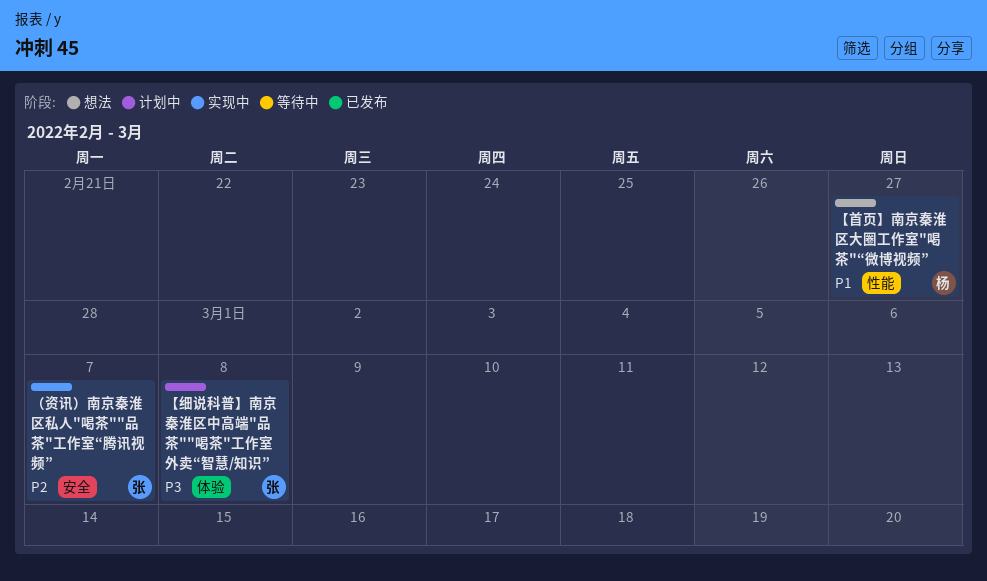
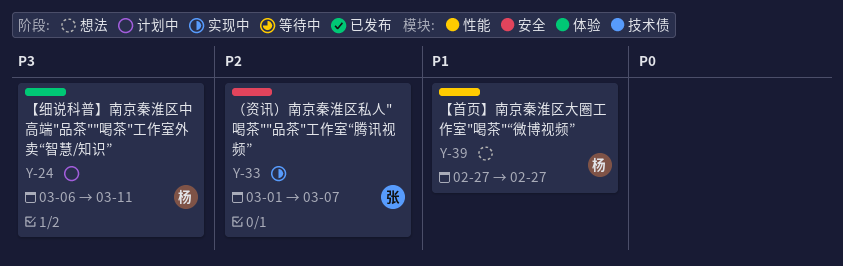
【细说科普】南京秦淮区中高端"品茶""喝茶"工作室外卖“智慧/知识”, owner: 张 -> 杨
【细说科普】南京秦淮区中高端"品茶""喝茶"工作室外卖“智慧/知识”, due: Mar 8 -> Mar 11

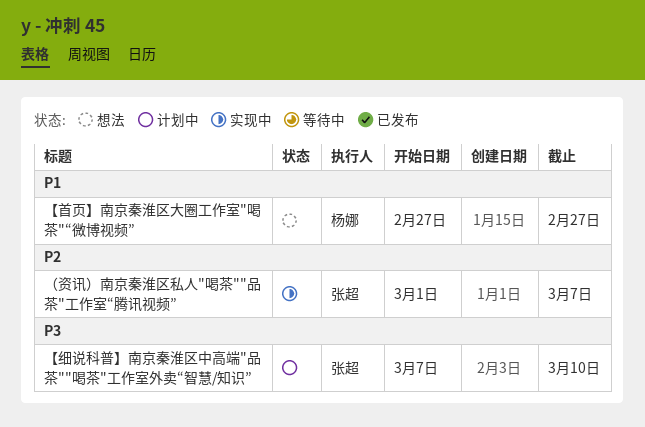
【细说科普】南京秦淮区中高端"品茶""喝茶"工作室外卖“智慧/知识”, owner: 杨娜 -> 张超
【细说科普】南京秦淮区中高端"品茶""喝茶"工作室外卖“智慧/知识”, start: Mar 6 -> Mar 7
【细说科普】南京秦淮区中高端"品茶""喝茶"工作室外卖“智慧/知识”, due: Mar 11 -> Mar 10

